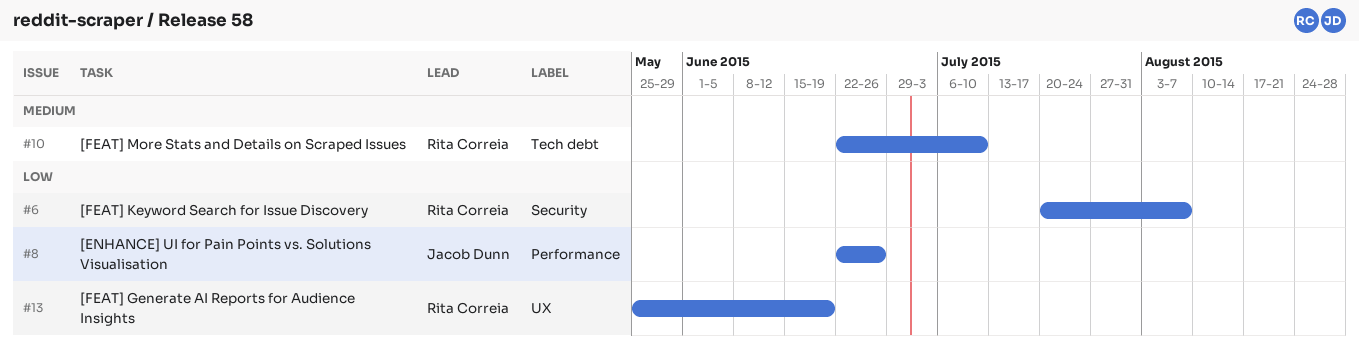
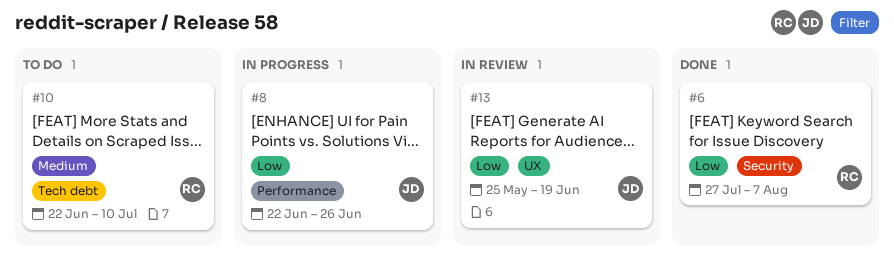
#6, start: Jul 20 -> Jul 27
#13, owner: Rita Correia -> Jacob Dunn

